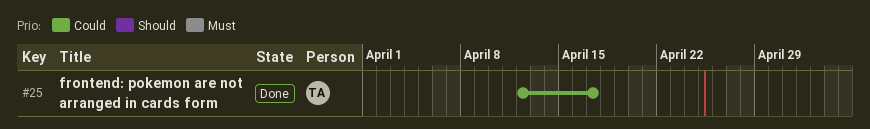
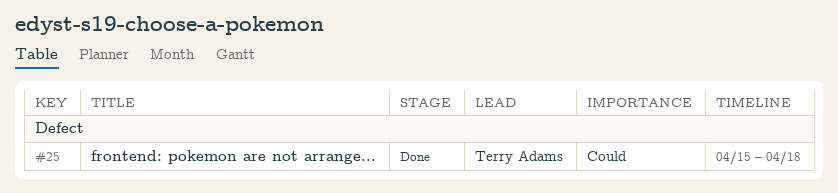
#25, start: Apr 12 -> Apr 15
#25, due: Apr 17 -> Apr 18

